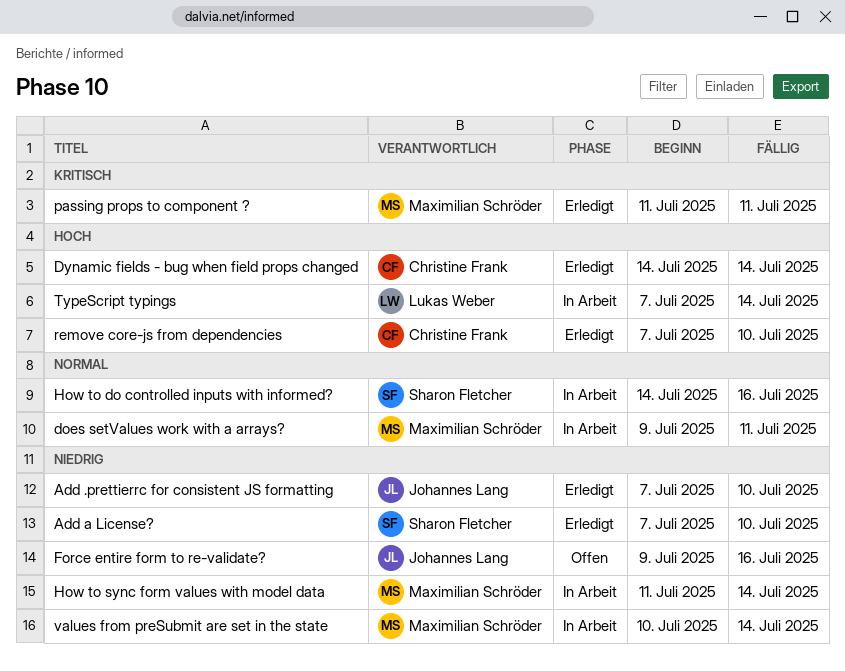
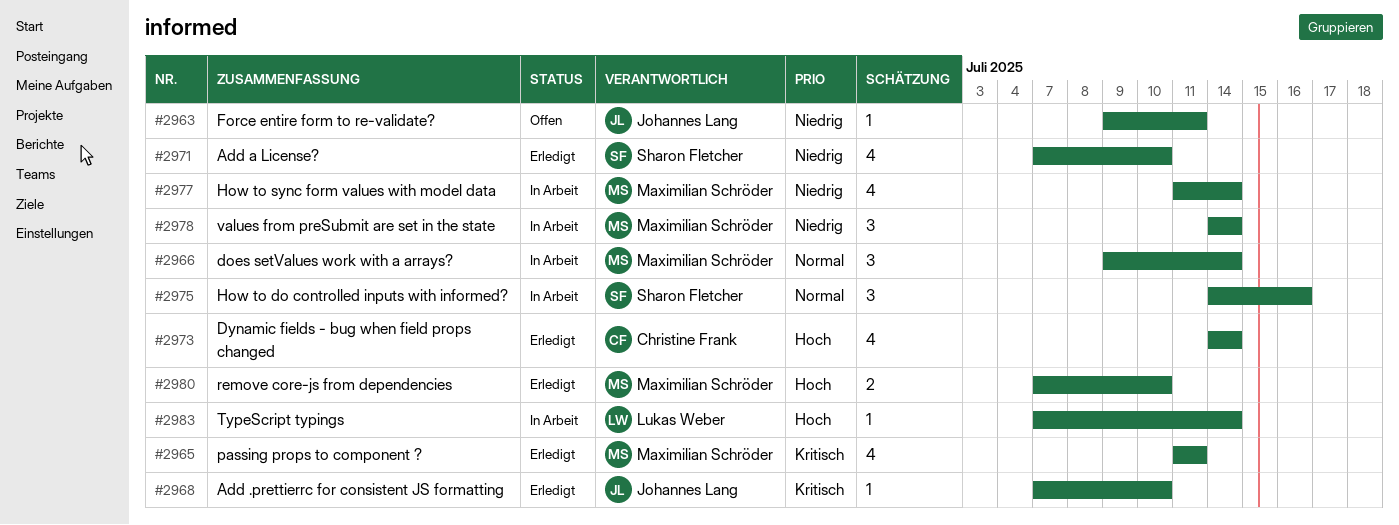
Add .prettierrc for consistent JS formatting, priority: Niedrig -> Kritisch
does setValues work with a arrays?, due: Jul 11 -> Jul 14
Force entire form to re-validate?, due: Jul 16 -> Jul 11
remove core-js from dependencies, owner: Christine Frank -> Maximilian Schröder
values from preSubmit are set in the state, start: Jul 10 -> Jul 14

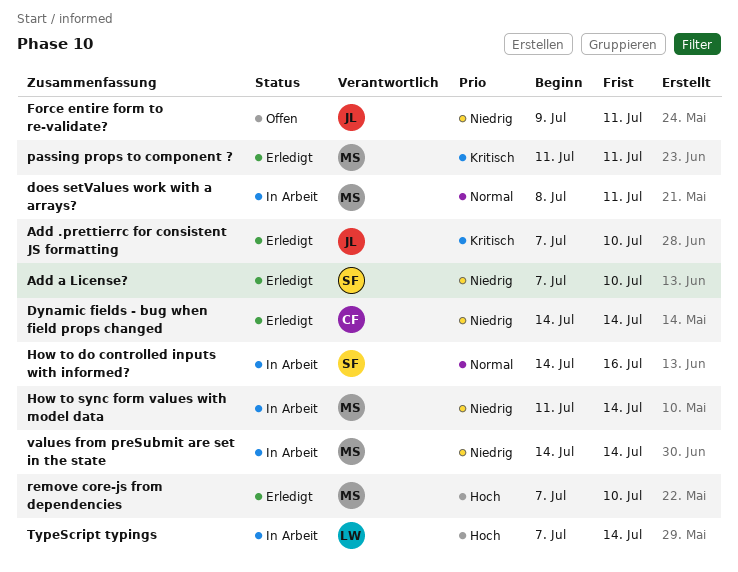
does setValues work with a arrays?, start: Jul 9 -> Jul 8
does setValues work with a arrays?, due: Jul 14 -> Jul 11
Dynamic fields - bug when field props changed, priority: Hoch -> Niedrig

